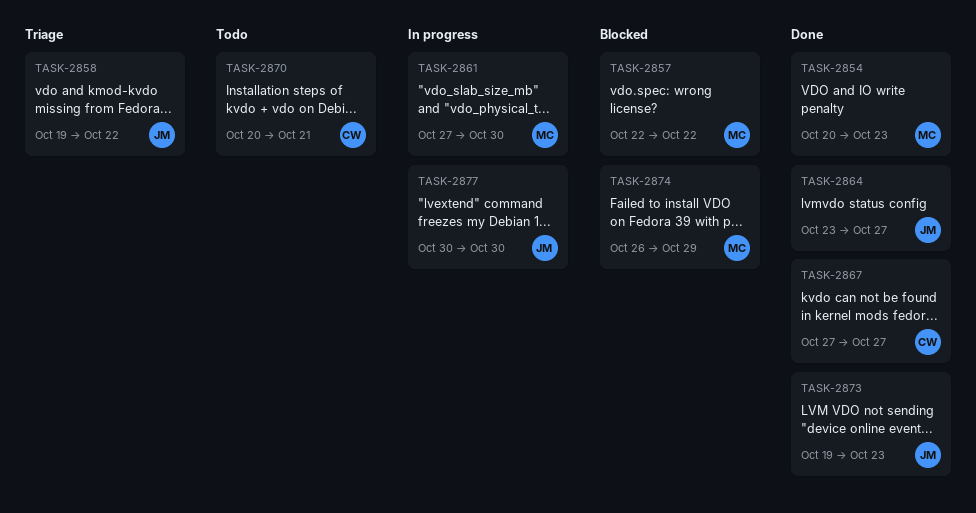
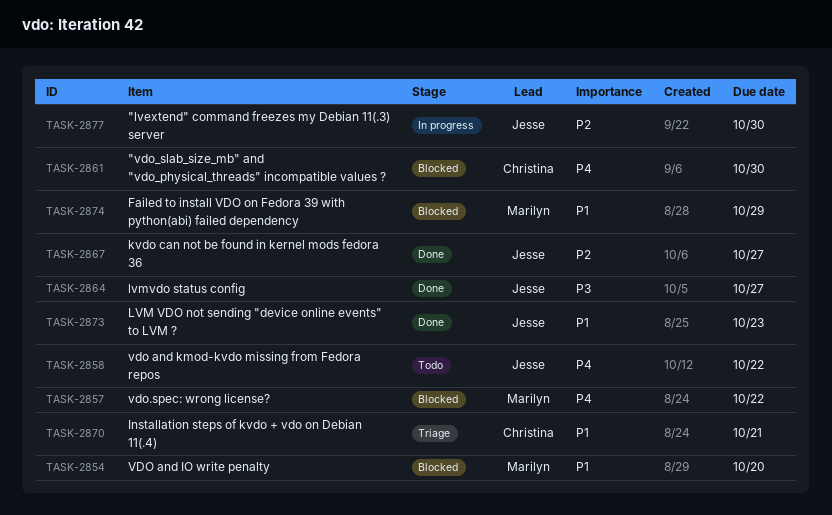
TASK-2854, status: Done -> Blocked
TASK-2854, due: Oct 23 -> Oct 20
TASK-2858, status: Triage -> Todo
TASK-2861, status: In progress -> Blocked
TASK-2861, owner: Marilyn -> Christina
TASK-2867, owner: Christina -> Jesse
TASK-2870, status: Todo -> Triage

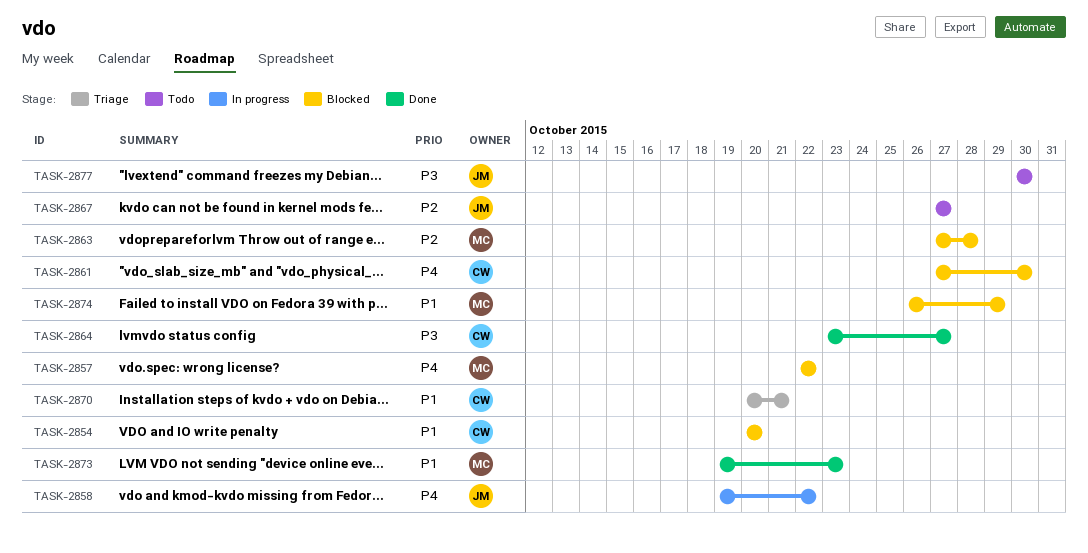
TASK-2854, owner: Marilyn -> Christina
TASK-2858, status: Todo -> In progress
TASK-2863: none -> present
TASK-2864, owner: Jesse -> Christina
TASK-2867, status: Done -> Todo
TASK-2873, owner: Jesse -> Marilyn
TASK-2877, status: In progress -> Todo
TASK-2877, priority: P2 -> P3

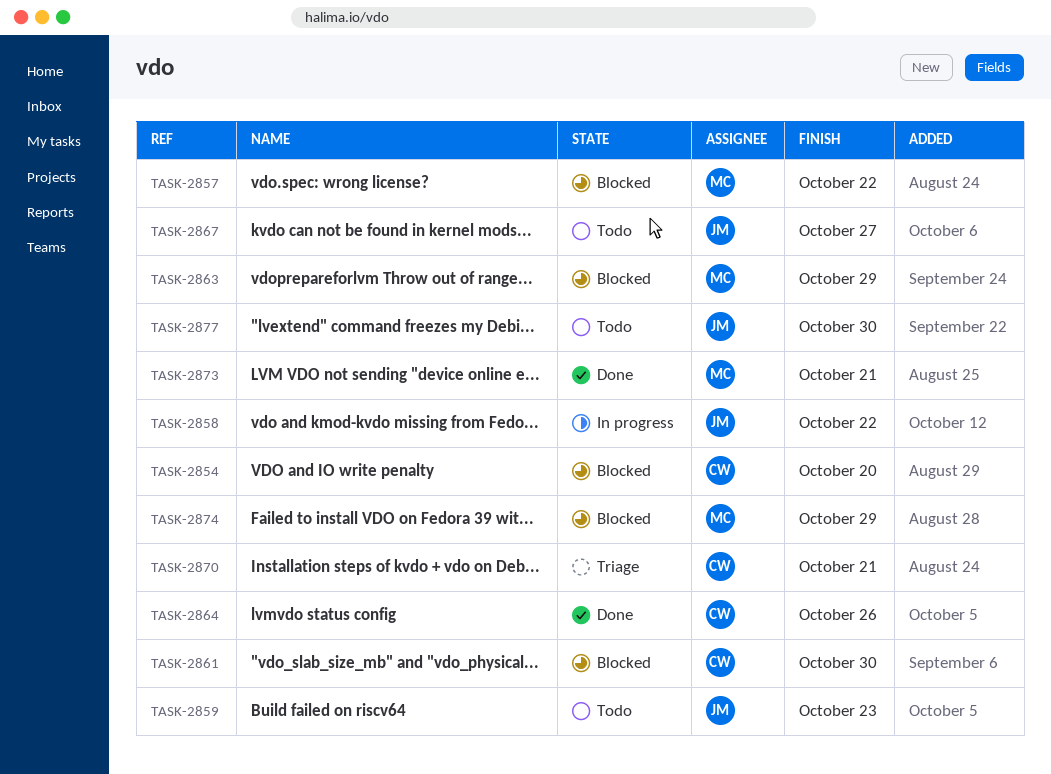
TASK-2859: none -> present
TASK-2863, due: Oct 28 -> Oct 29
TASK-2864, due: Oct 27 -> Oct 26
TASK-2873, due: Oct 23 -> Oct 21

